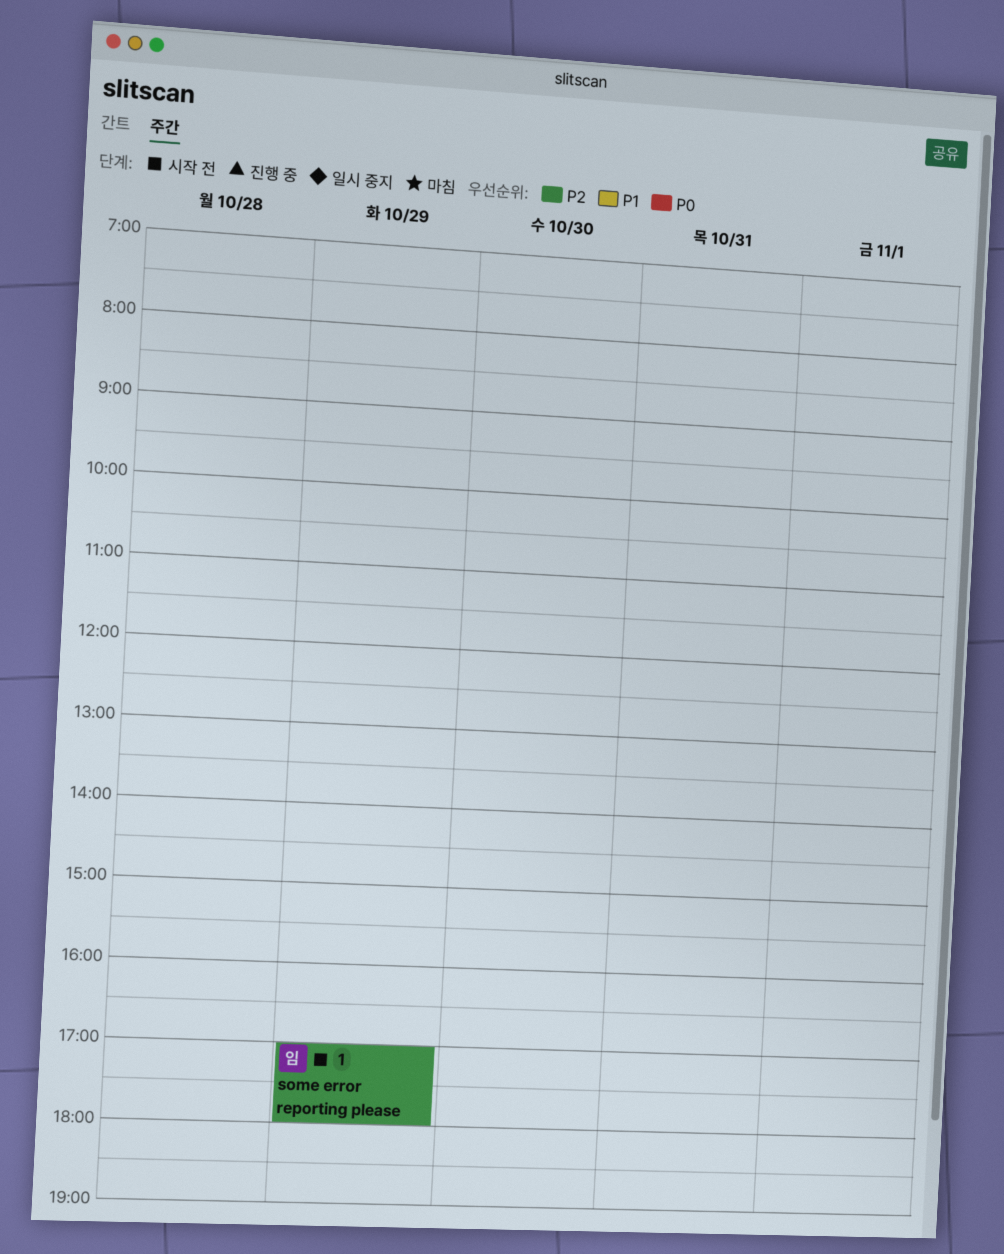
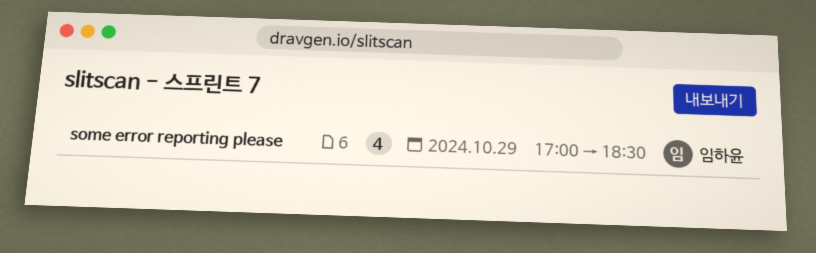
some error reporting please, estimate: 1 -> 4
some error reporting please, ends: 18:00 -> 18:30

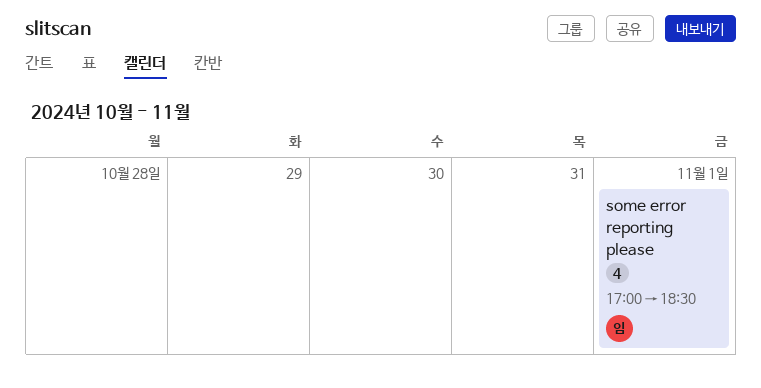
some error reporting please, day: Oct 29 -> Nov 1

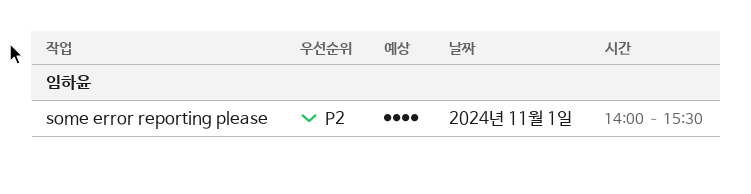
some error reporting please, begins: 17:00 -> 14:00
some error reporting please, ends: 18:30 -> 15:30

